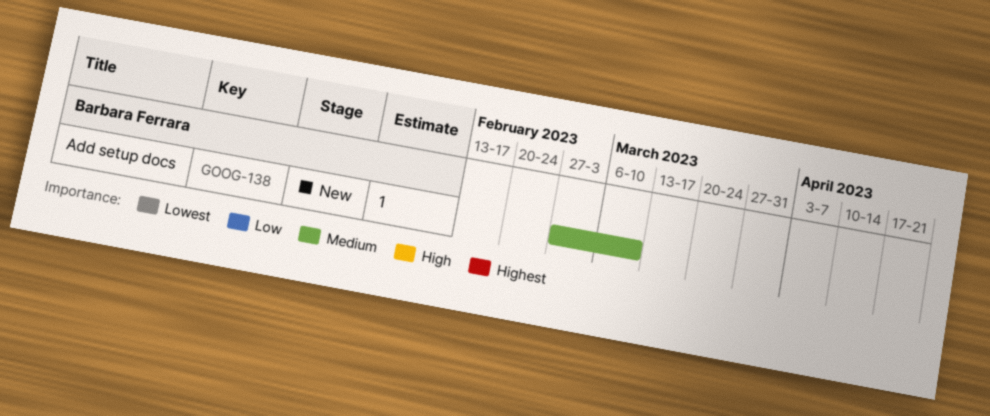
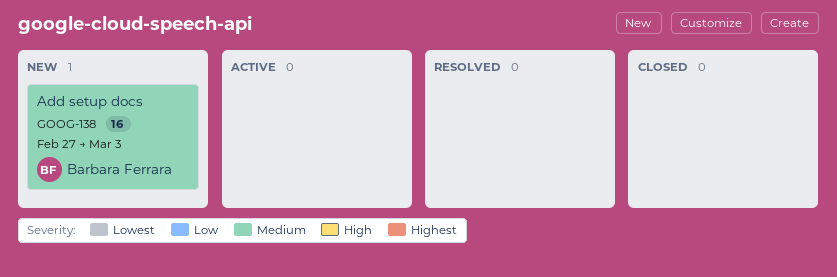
GOOG-138, estimate: 1 -> 16
GOOG-138, due: Mar 10 -> Mar 3

